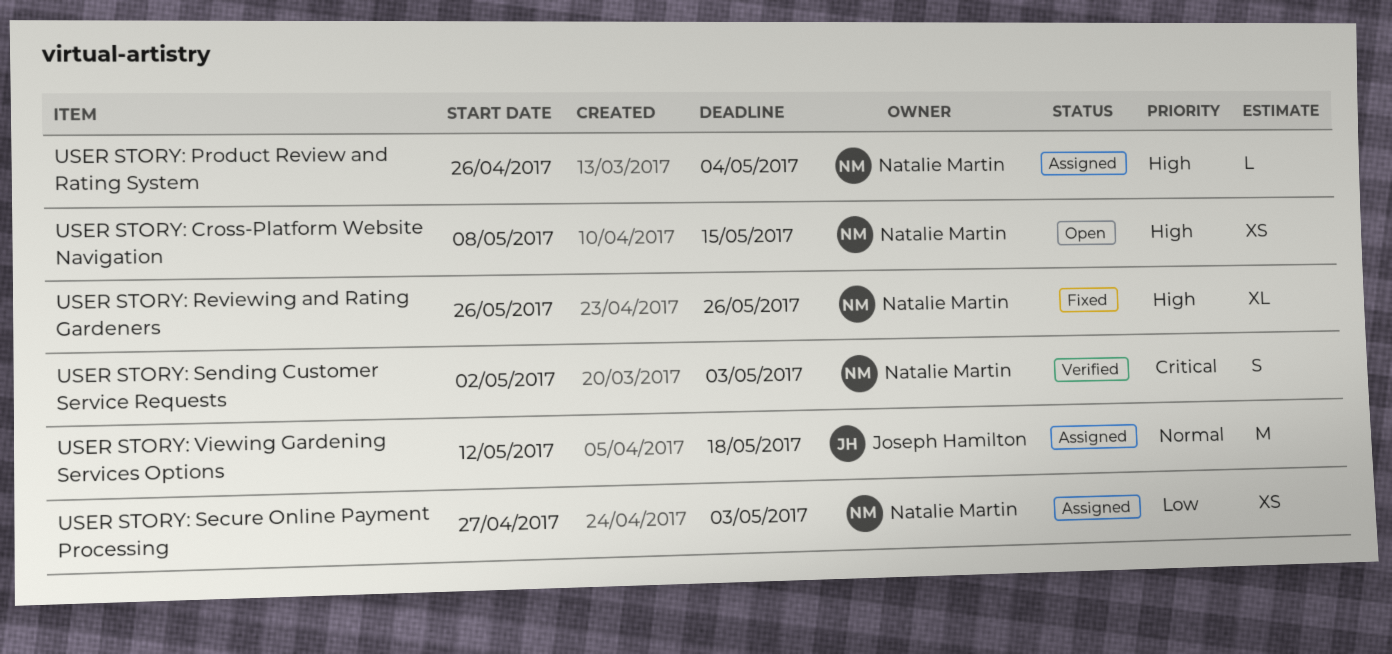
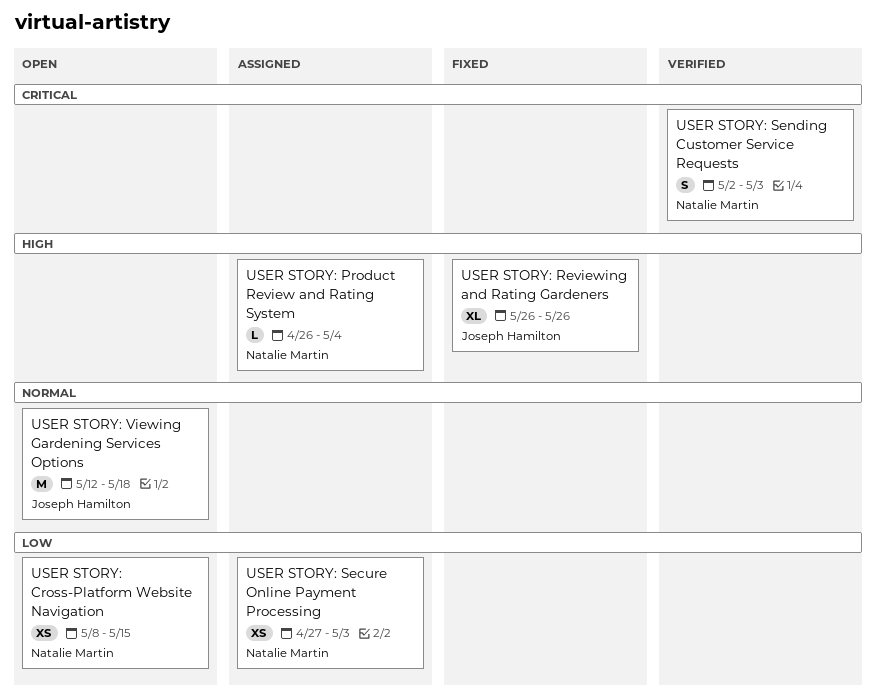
USER STORY: Cross-Platform Website Navigation, priority: High -> Low
USER STORY: Reviewing and Rating Gardeners, owner: Natalie Martin -> Joseph Hamilton
USER STORY: Viewing Gardening Services Options, status: Assigned -> Open

